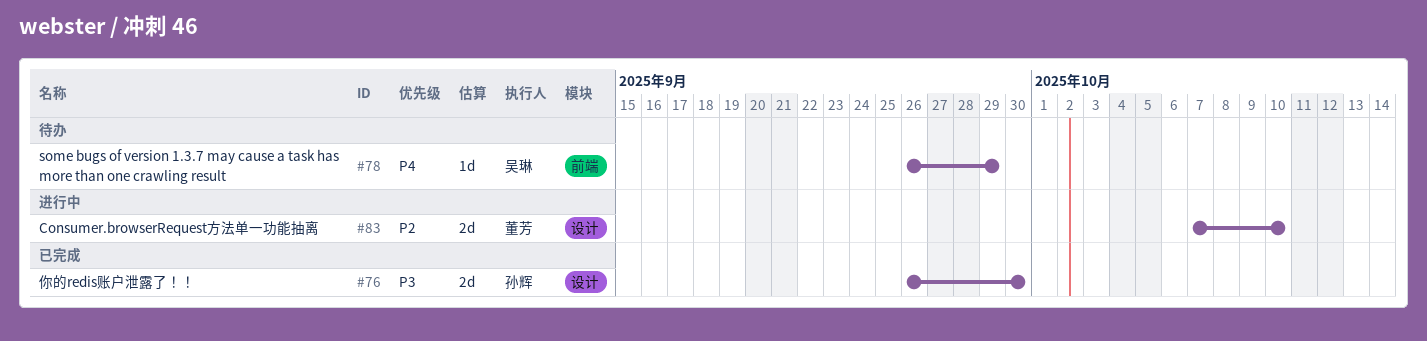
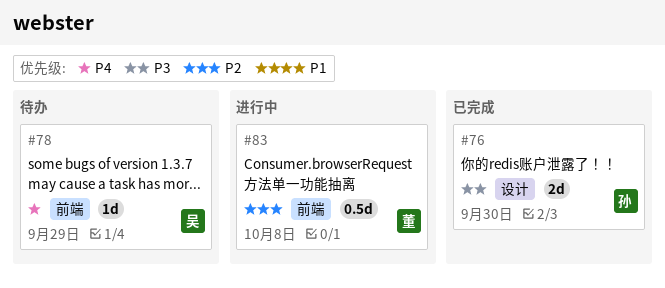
#83, label: 设计 -> 前端
#83, estimate: 2d -> 0.5d
#83, due: Oct 10 -> Oct 8

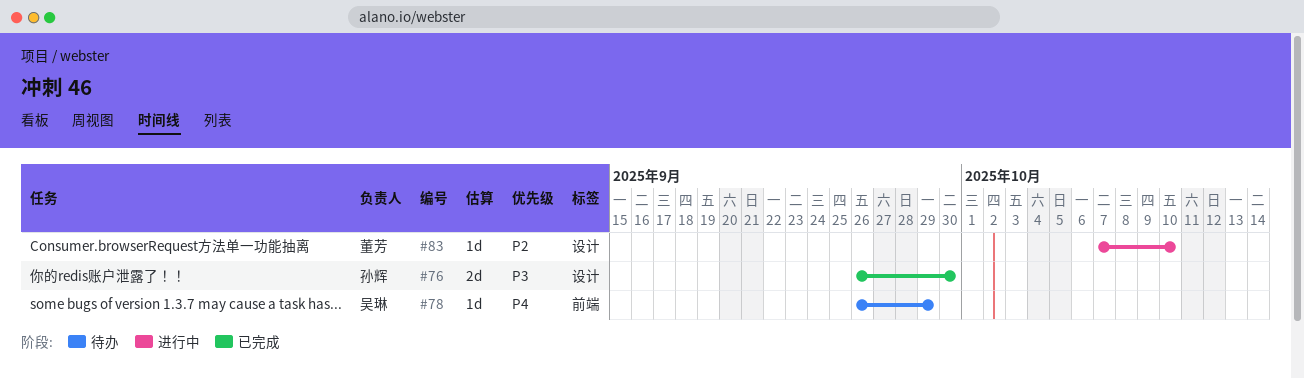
#83, label: 前端 -> 设计
#83, estimate: 0.5d -> 1d
#83, due: Oct 8 -> Oct 10

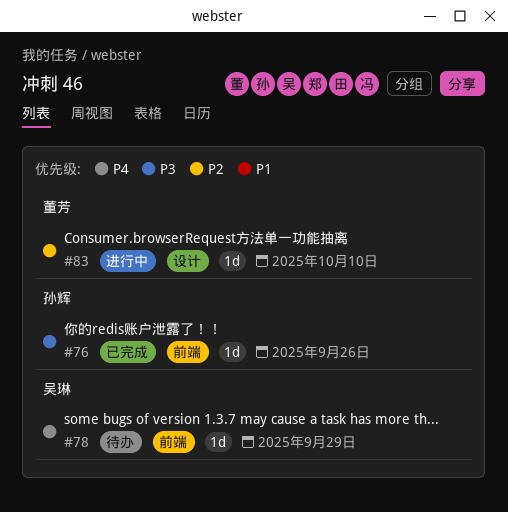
#76, label: 设计 -> 前端
#76, estimate: 2d -> 1d
#76, due: Sep 30 -> Sep 26

